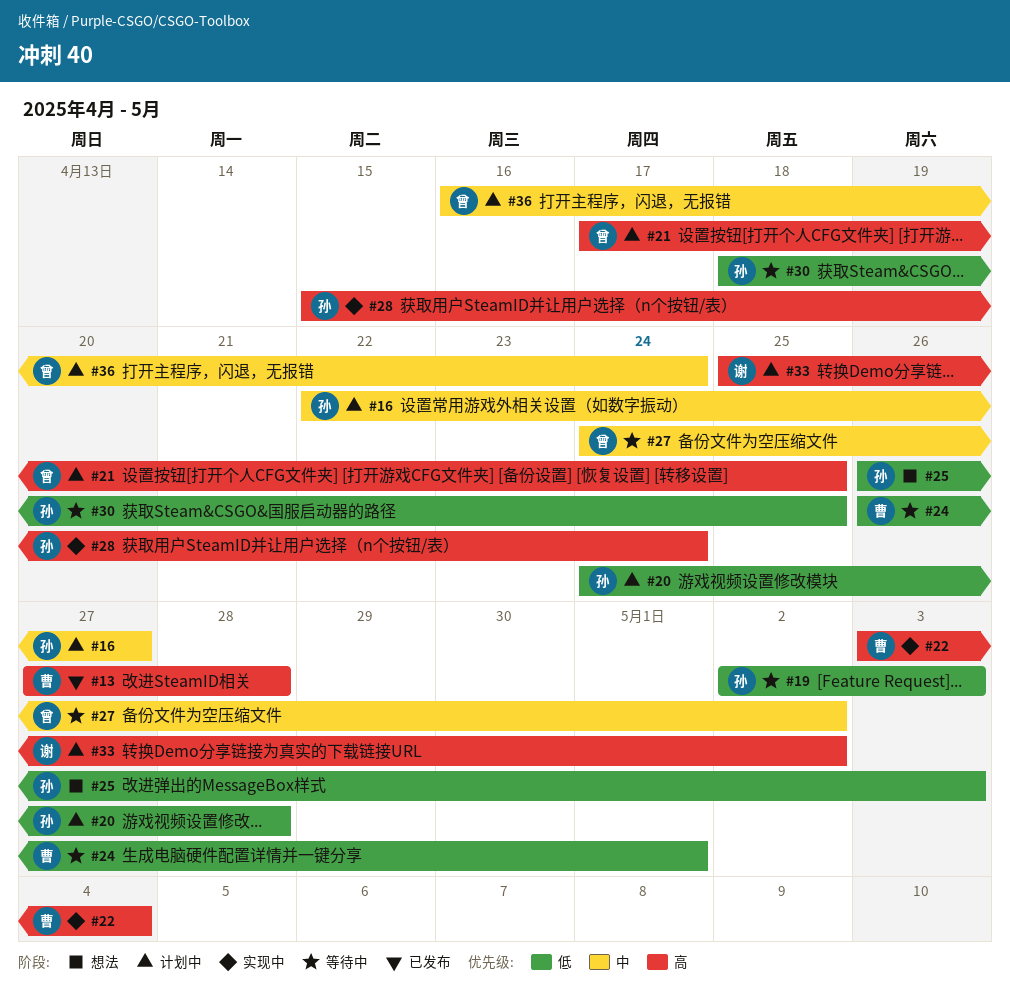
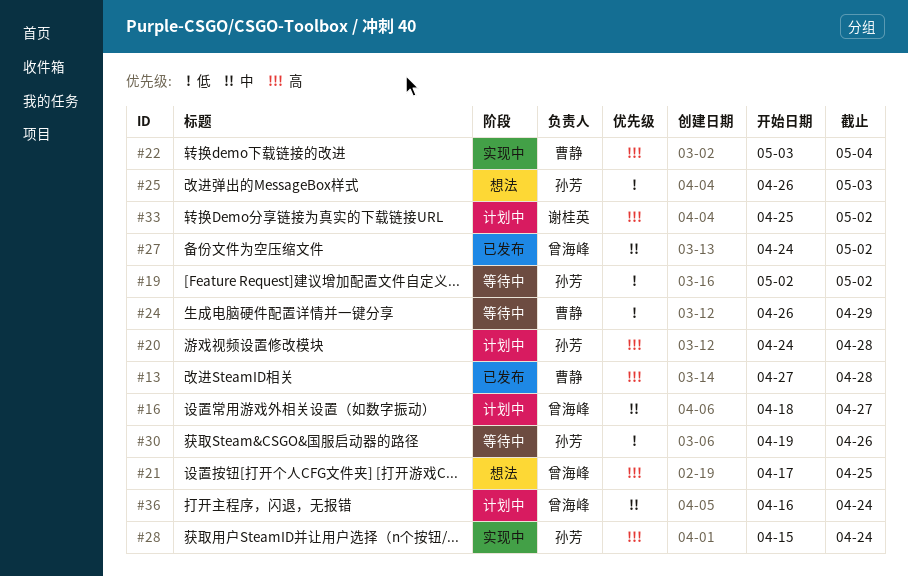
#16, owner: 孙芳 -> 曾海峰
#16, start: Apr 22 -> Apr 18
#19, due: May 3 -> May 2
#20, priority: 低 -> 高
#21, status: 计划中 -> 想法
#24, due: May 1 -> Apr 29
#27, status: 等待中 -> 已发布
#30, start: Apr 18 -> Apr 19
#30, due: Apr 25 -> Apr 26

